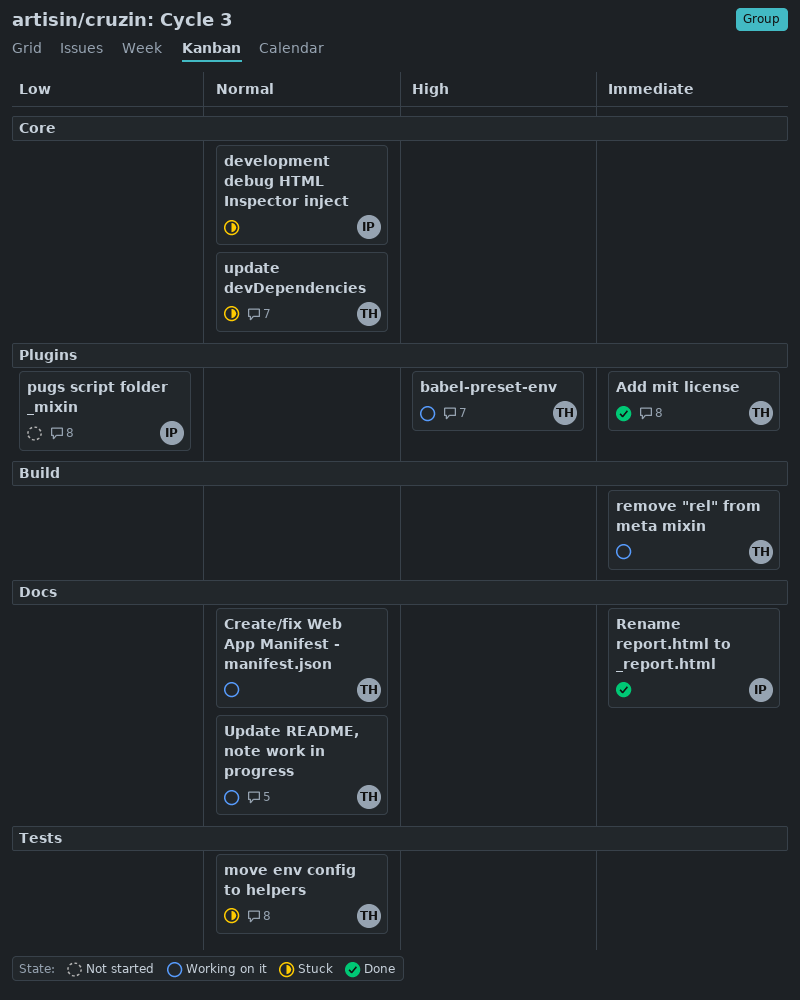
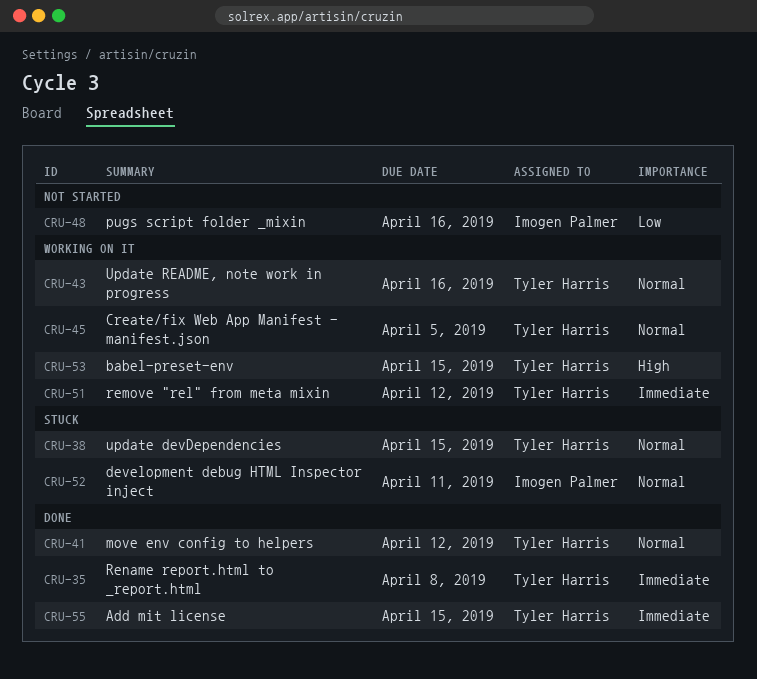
move env config to helpers, status: Stuck -> Done
Rename report.html to _report.html, owner: Imogen Palmer -> Tyler Harris

